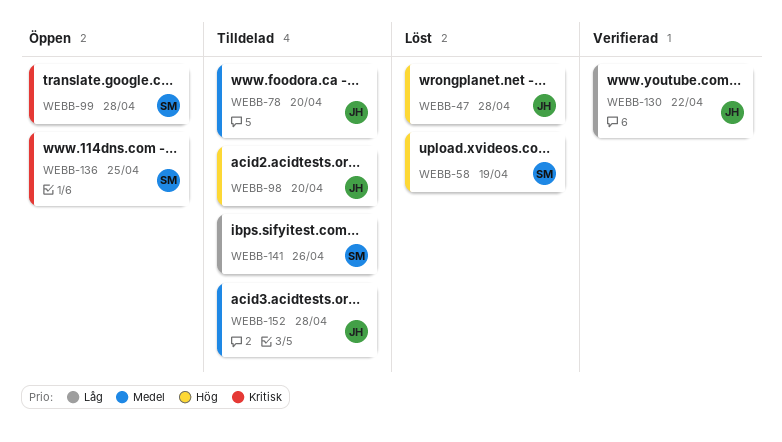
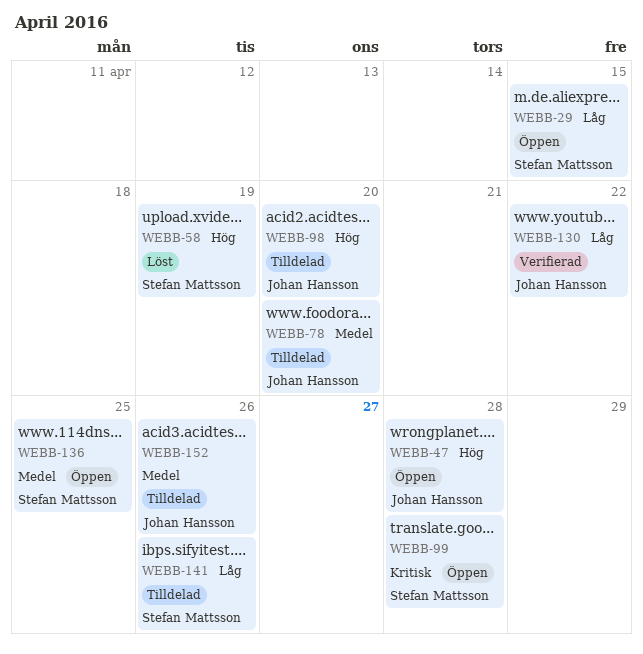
WEBB-29: none -> present
WEBB-47, status: Löst -> Öppen
WEBB-136, priority: Kritisk -> Medel
WEBB-152, due: Apr 28 -> Apr 26

